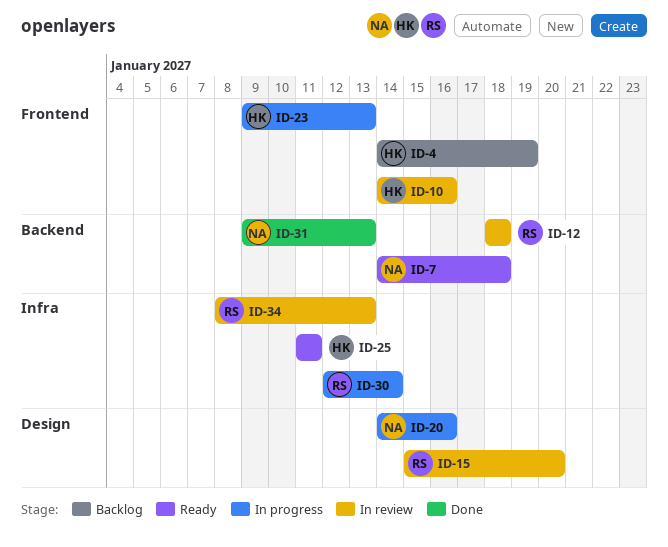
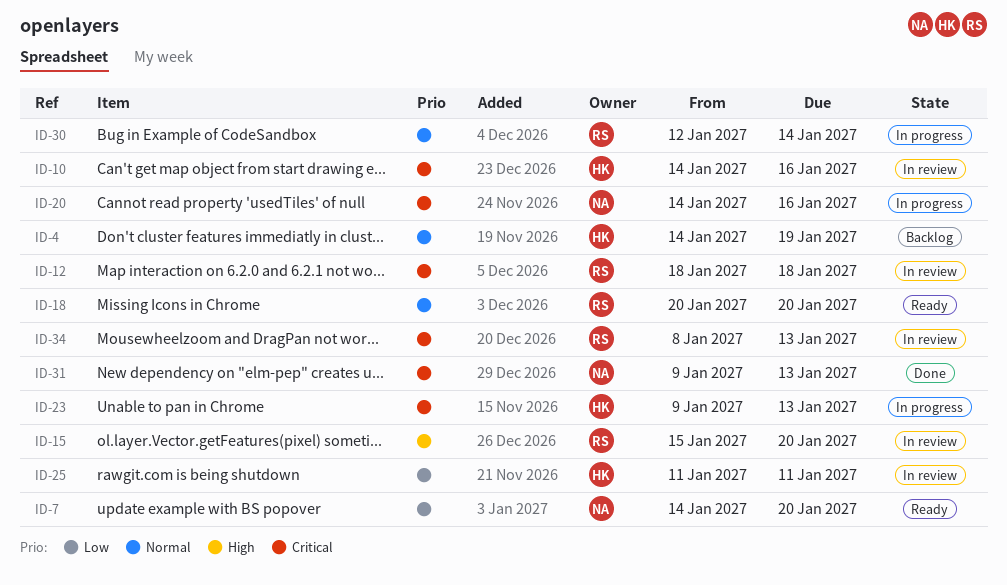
ID-7, due: Jan 18 -> Jan 20
ID-18: none -> present
ID-25, status: Ready -> In review

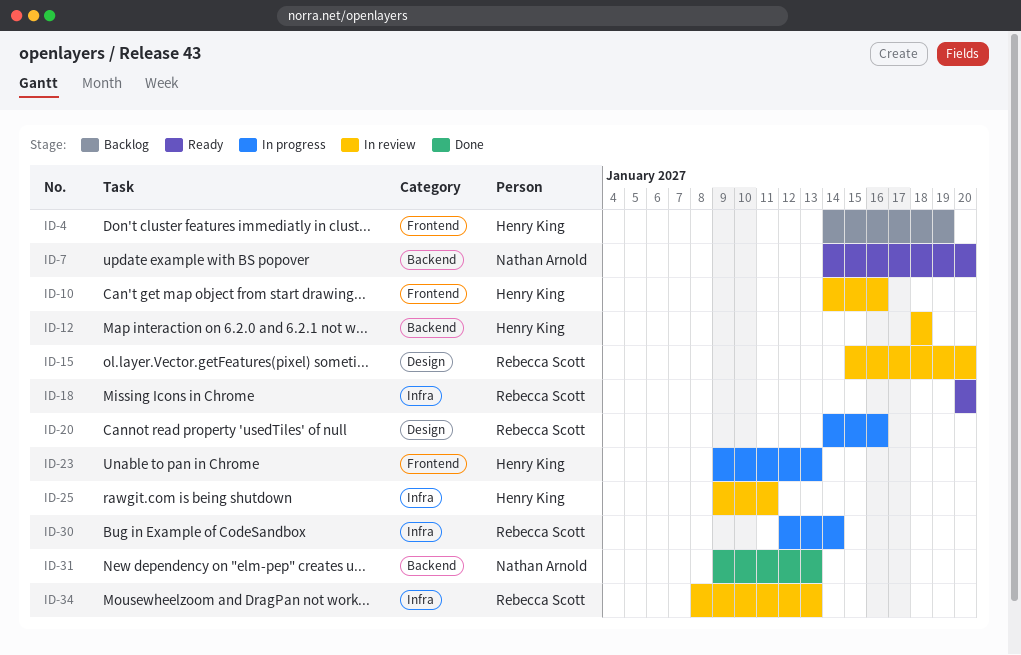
ID-12, owner: Rebecca Scott -> Henry King
ID-20, owner: Nathan Arnold -> Rebecca Scott
ID-25, start: Jan 11 -> Jan 9

